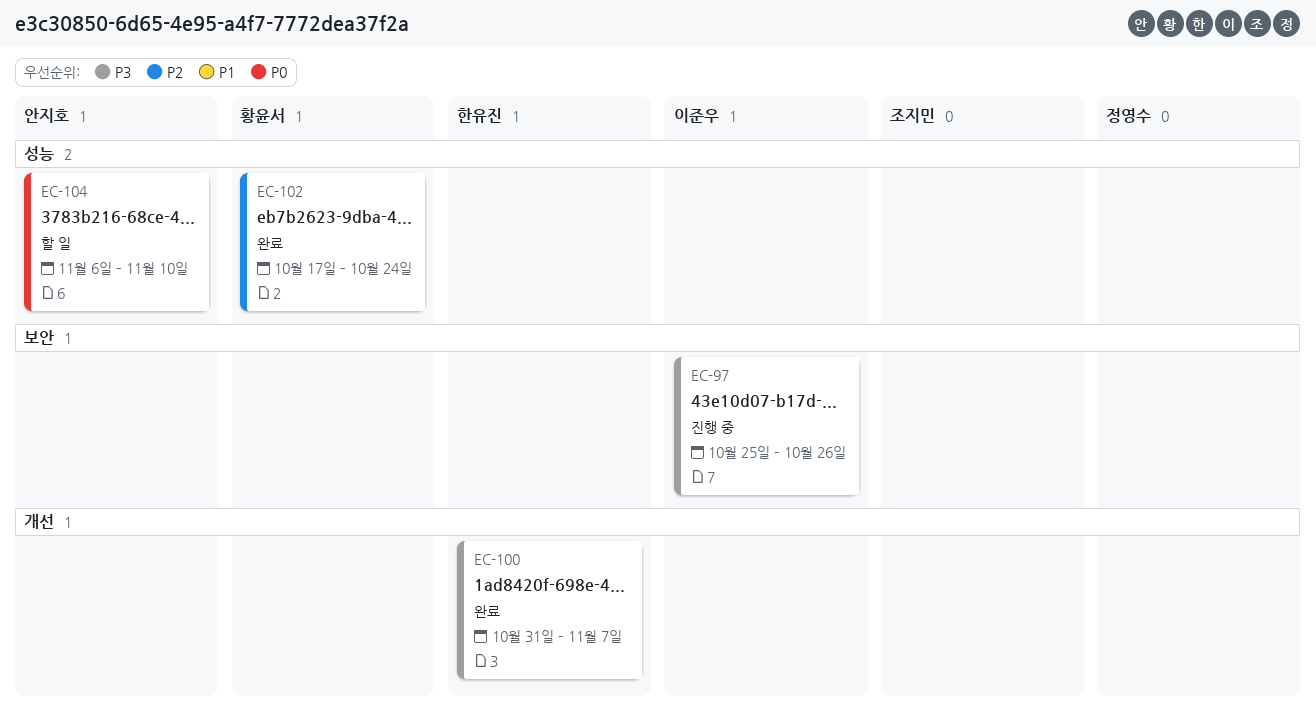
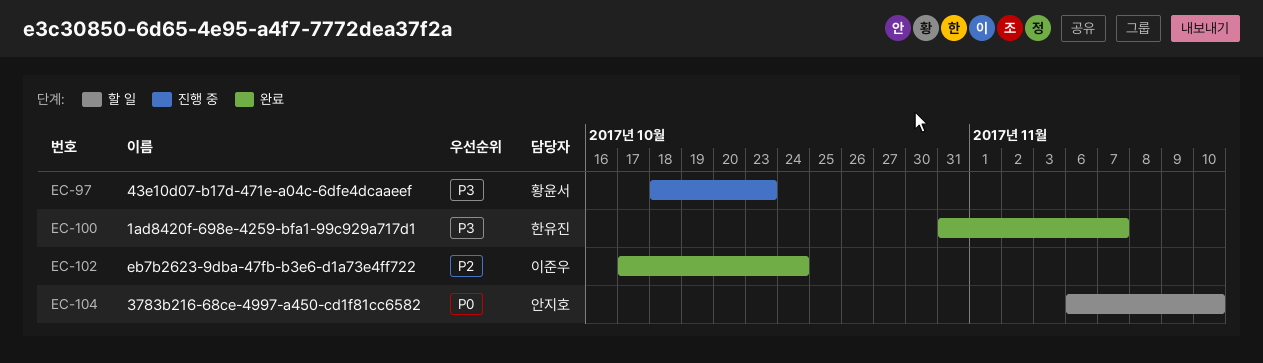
EC-97, owner: 이준우 -> 황윤서
EC-97, start: Oct 25 -> Oct 18
EC-97, due: Oct 26 -> Oct 23
EC-102, owner: 황윤서 -> 이준우

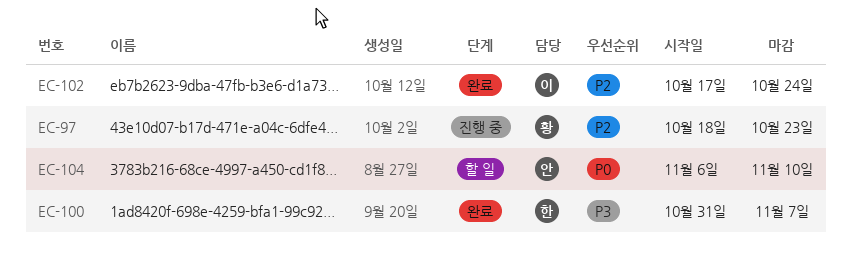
EC-97, priority: P3 -> P2

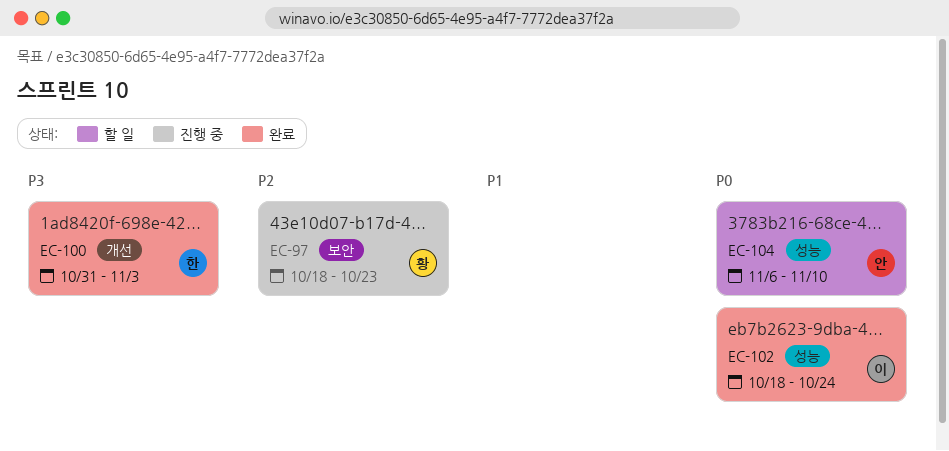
EC-100, due: Nov 7 -> Nov 3
EC-102, priority: P2 -> P0
EC-102, start: Oct 17 -> Oct 18

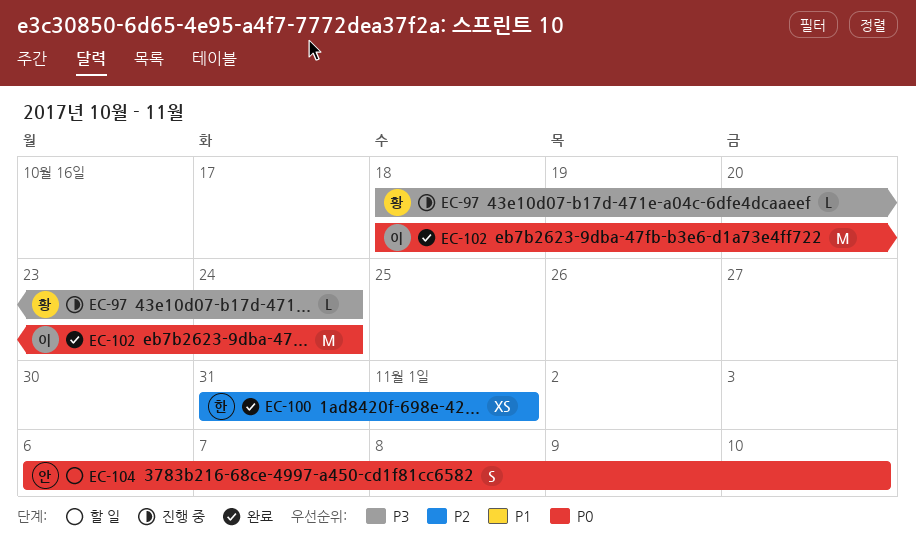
EC-97, priority: P2 -> P3
EC-97, due: Oct 23 -> Oct 24
EC-100, priority: P3 -> P2
EC-100, due: Nov 3 -> Nov 1

